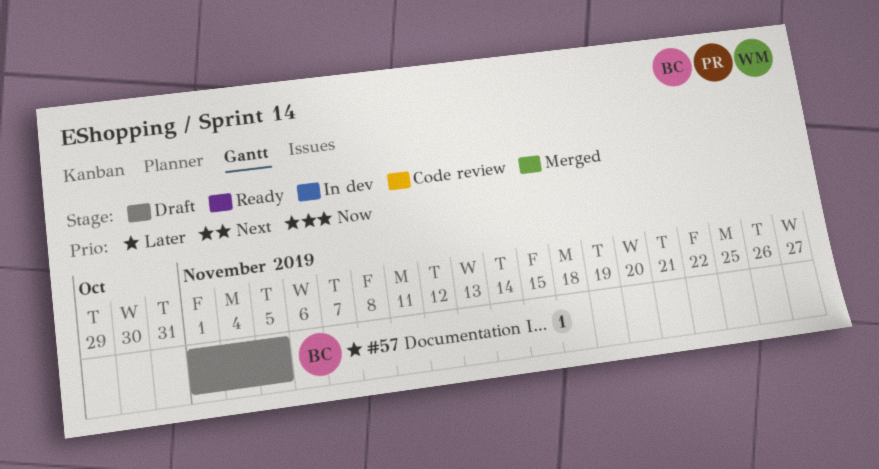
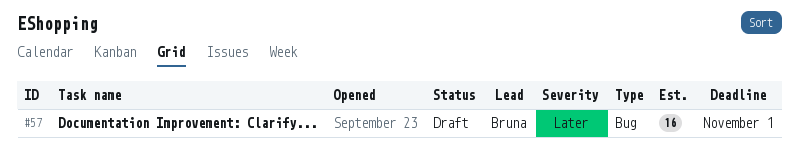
#57, estimate: 1 -> 16
#57, due: Nov 5 -> Nov 1

